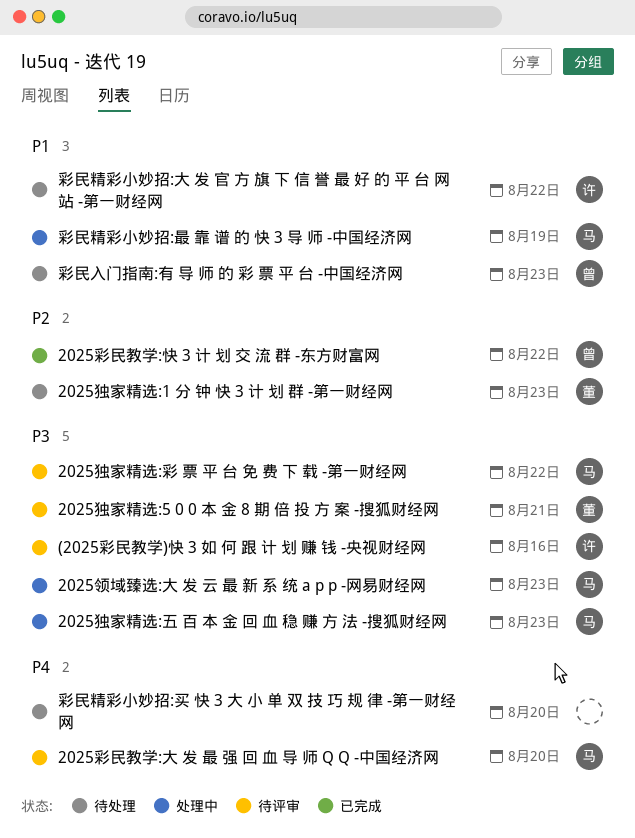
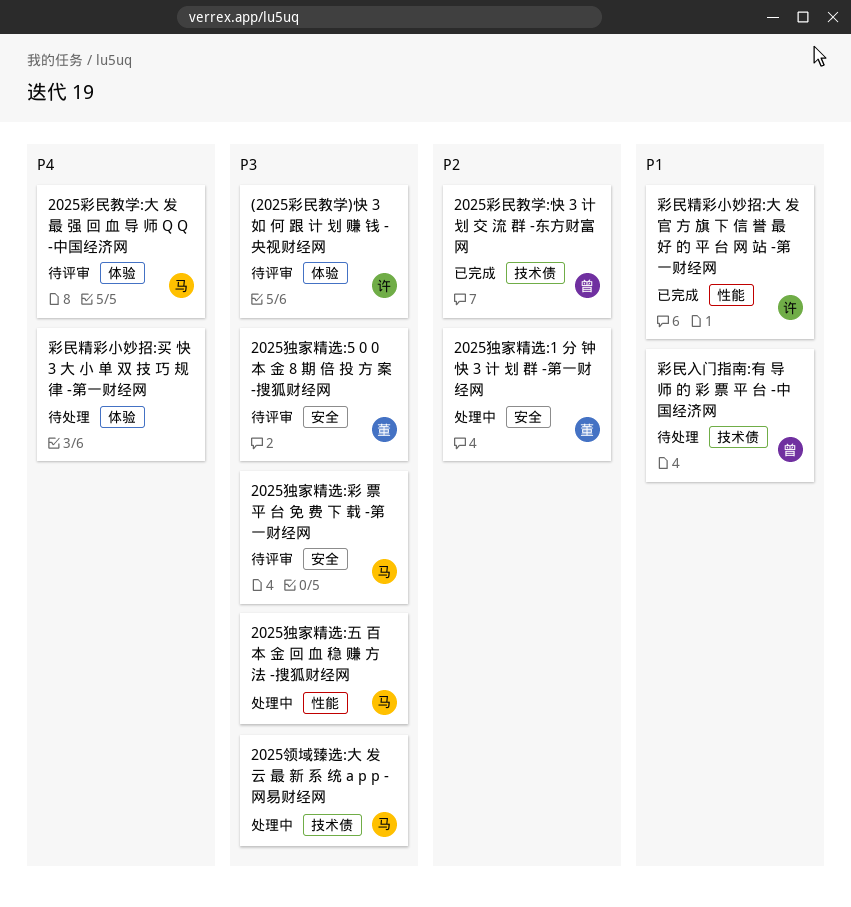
2025独家精选:1 分 钟 快 3 计 划 群 -第一财经网, status: 待处理 -> 处理中
彩民精彩小妙招:大 发 官 方 旗 下 信 誉 最 好 的 平 台 网 站 -第一财经网, status: 待处理 -> 已完成
彩民精彩小妙招:最 靠 谱 的 快 3 导 师 -中国经济网: present -> none

